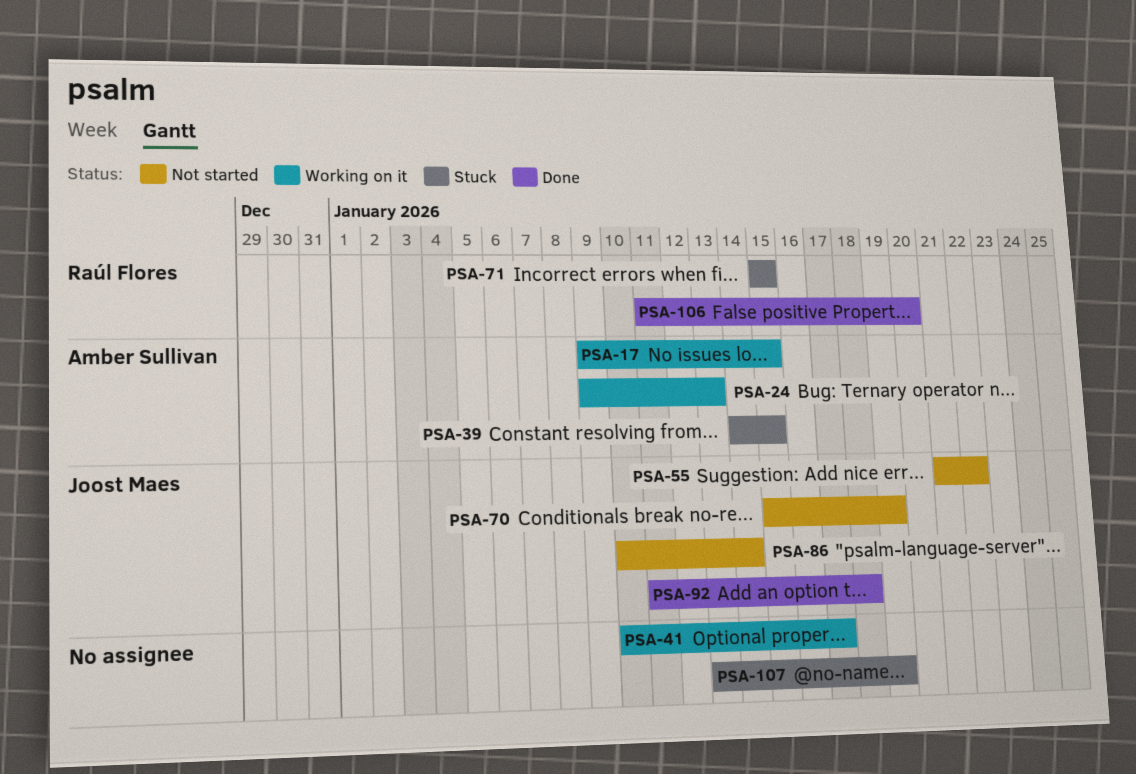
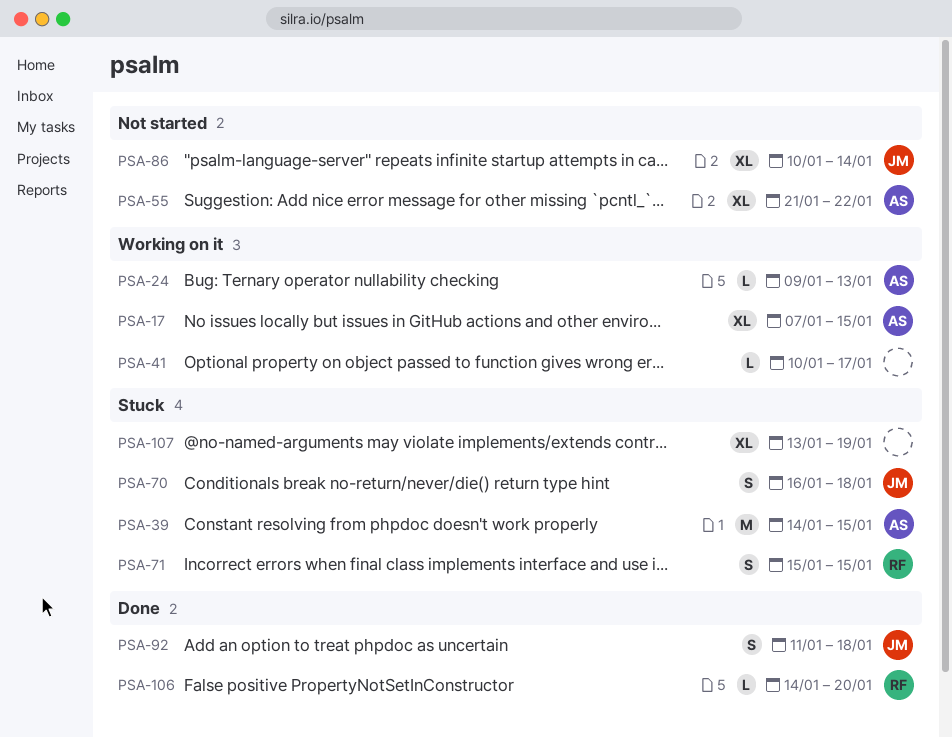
PSA-17, start: Jan 9 -> Jan 7
PSA-55, owner: Joost Maes -> Amber Sullivan
PSA-70, status: Not started -> Stuck
PSA-70, start: Jan 15 -> Jan 16
PSA-70, due: Jan 19 -> Jan 18
PSA-106, start: Jan 11 -> Jan 14

